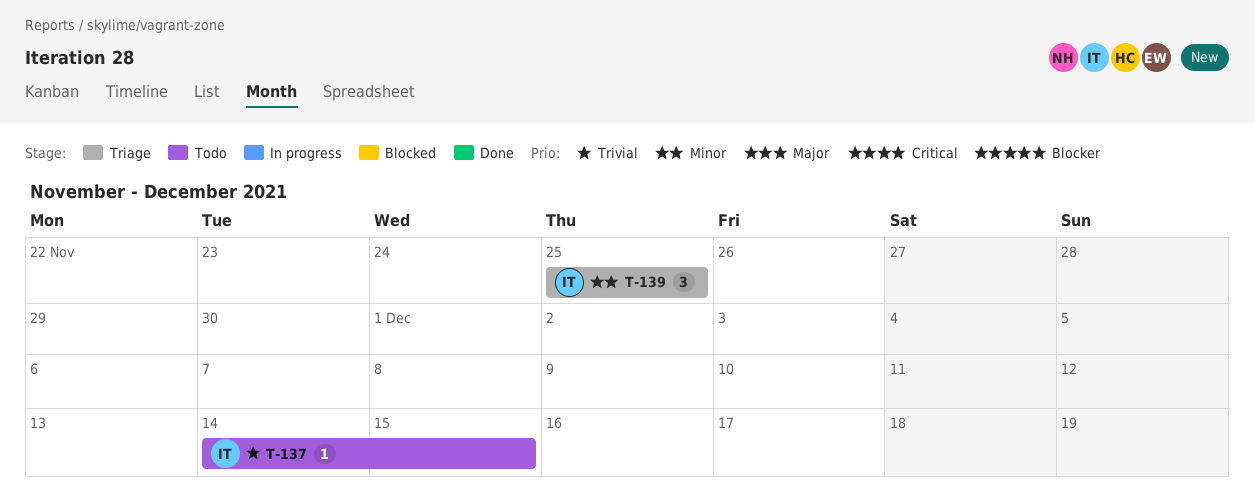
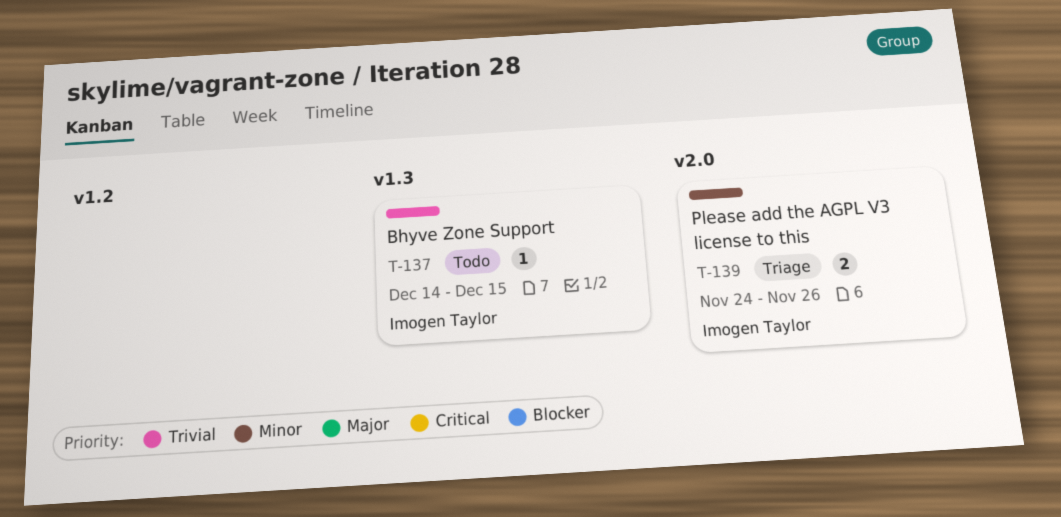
T-139, estimate: 3 -> 2
T-139, start: Nov 25 -> Nov 24
T-139, due: Nov 25 -> Nov 26

